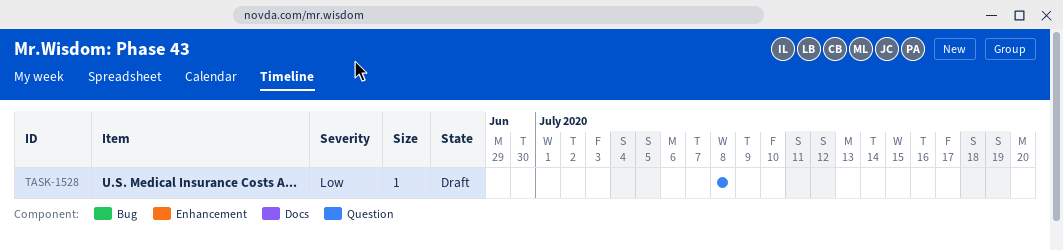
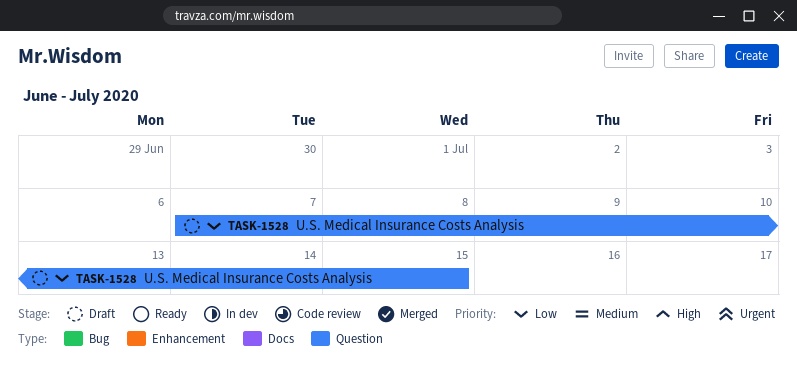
TASK-1528, start: Jul 8 -> Jul 7
TASK-1528, due: Jul 8 -> Jul 15

